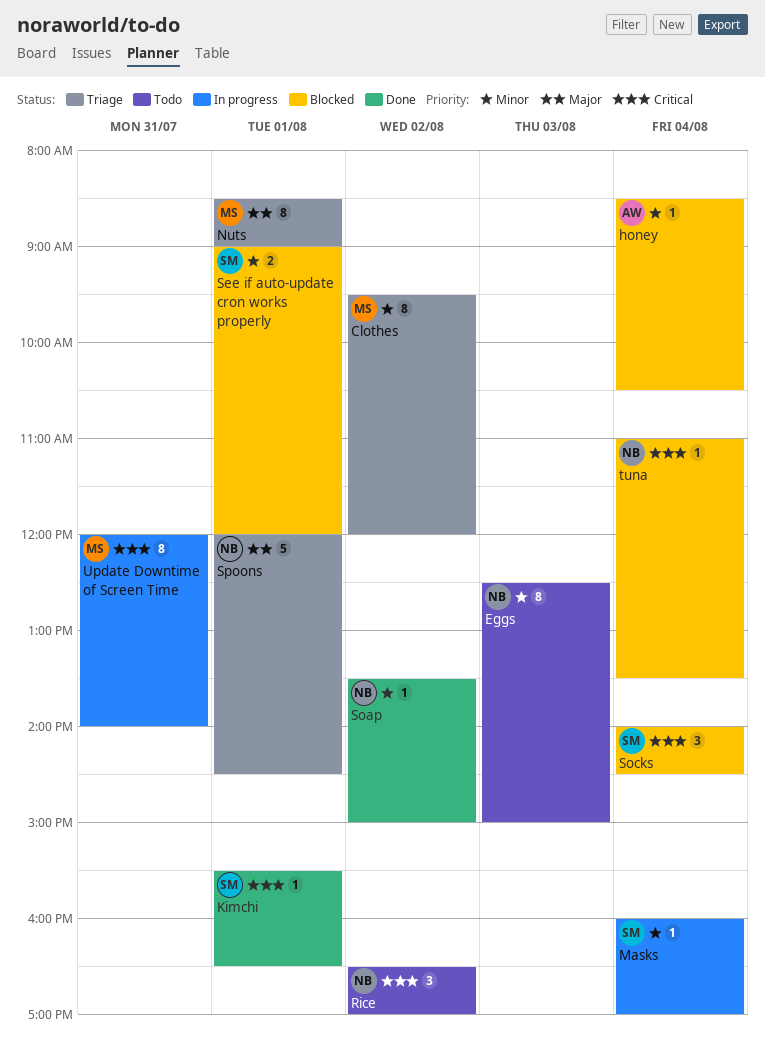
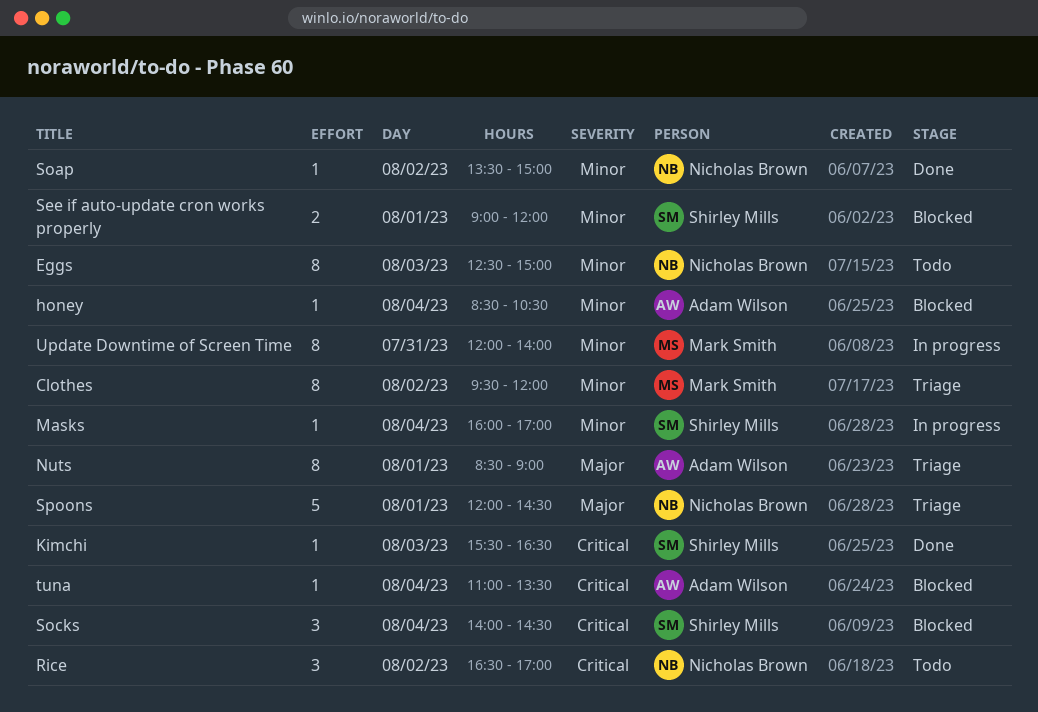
Kimchi, day: Aug 1 -> Aug 3
Nuts, owner: Mark Smith -> Adam Wilson
tuna, owner: Nicholas Brown -> Adam Wilson
Update Downtime of Screen Time, priority: Critical -> Minor

